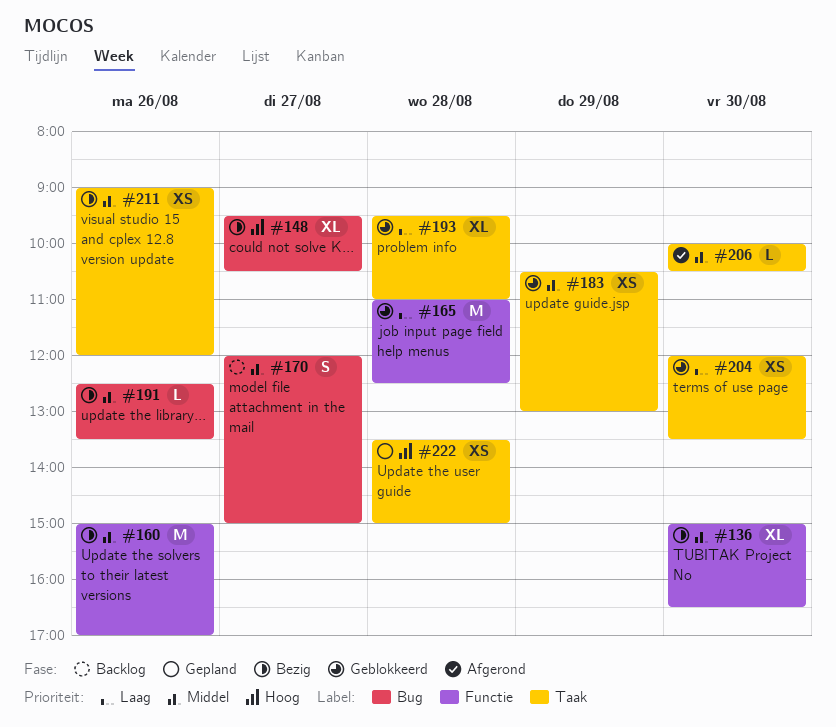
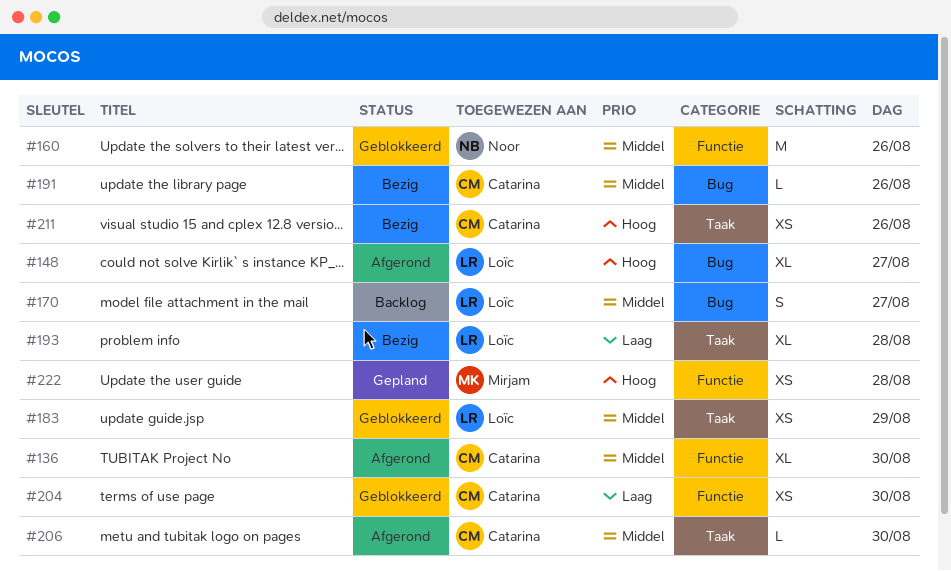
#136, status: Bezig -> Afgerond
#148, status: Bezig -> Afgerond
#160, status: Bezig -> Geblokkeerd
#165: present -> none
#193, status: Geblokkeerd -> Bezig
#204, label: Taak -> Functie
#211, priority: Middel -> Hoog
#222, label: Taak -> Functie

